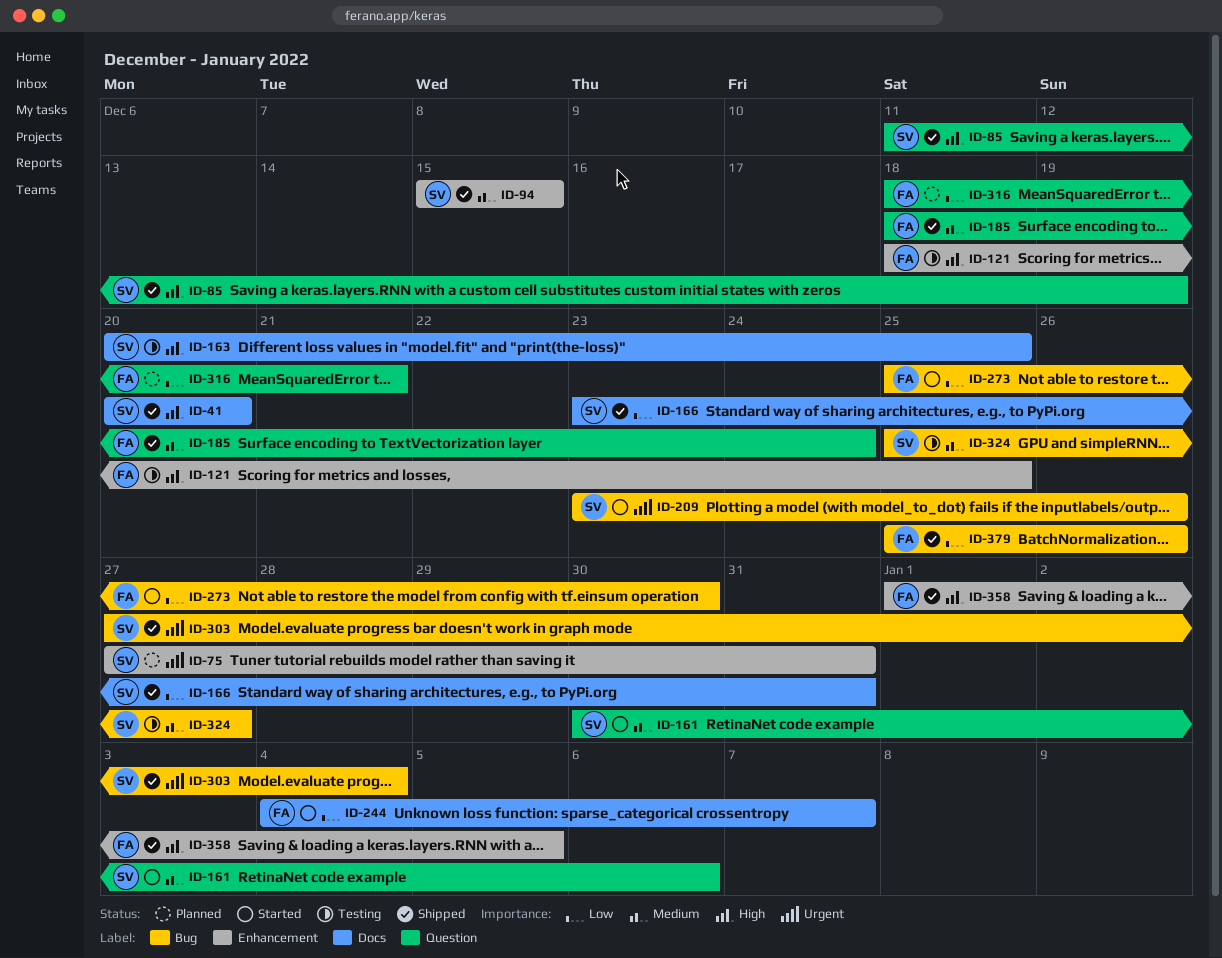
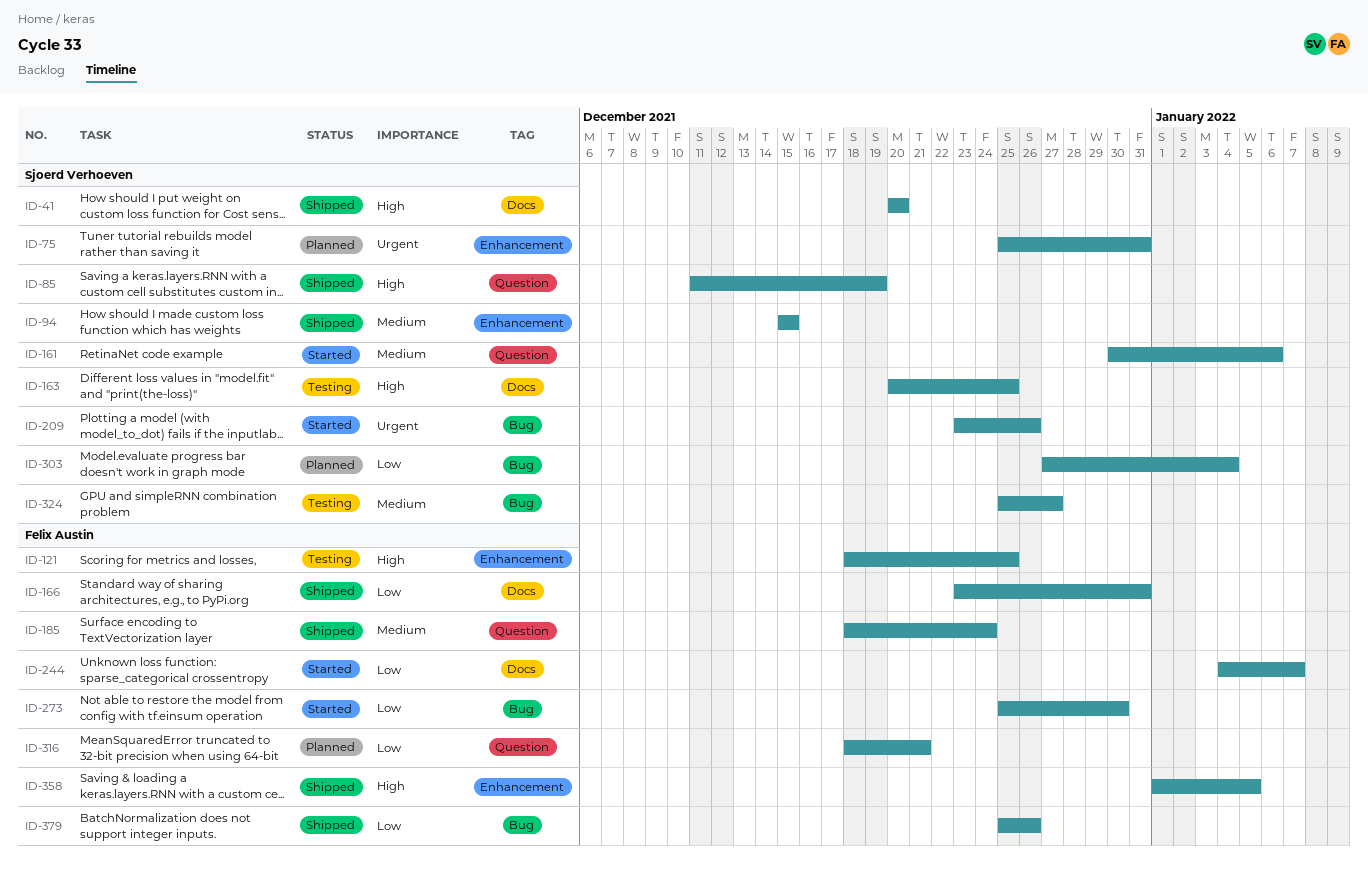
ID-75, start: Dec 27 -> Dec 25
ID-166, owner: Sjoerd Verhoeven -> Felix Austin
ID-303, status: Shipped -> Planned
ID-303, priority: Urgent -> Low

